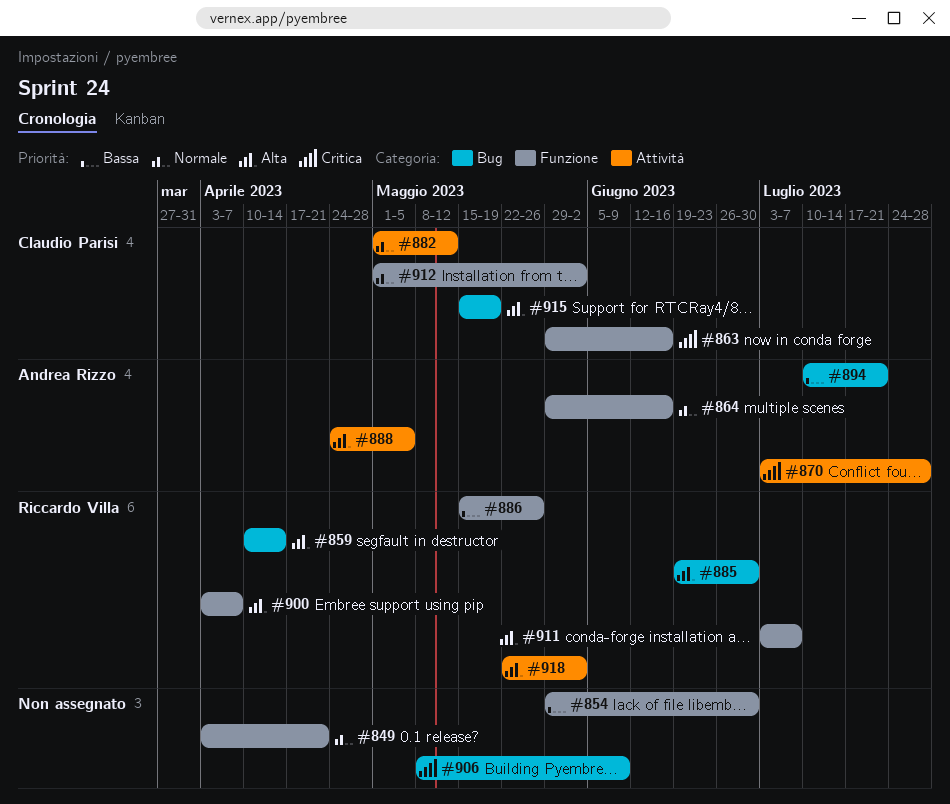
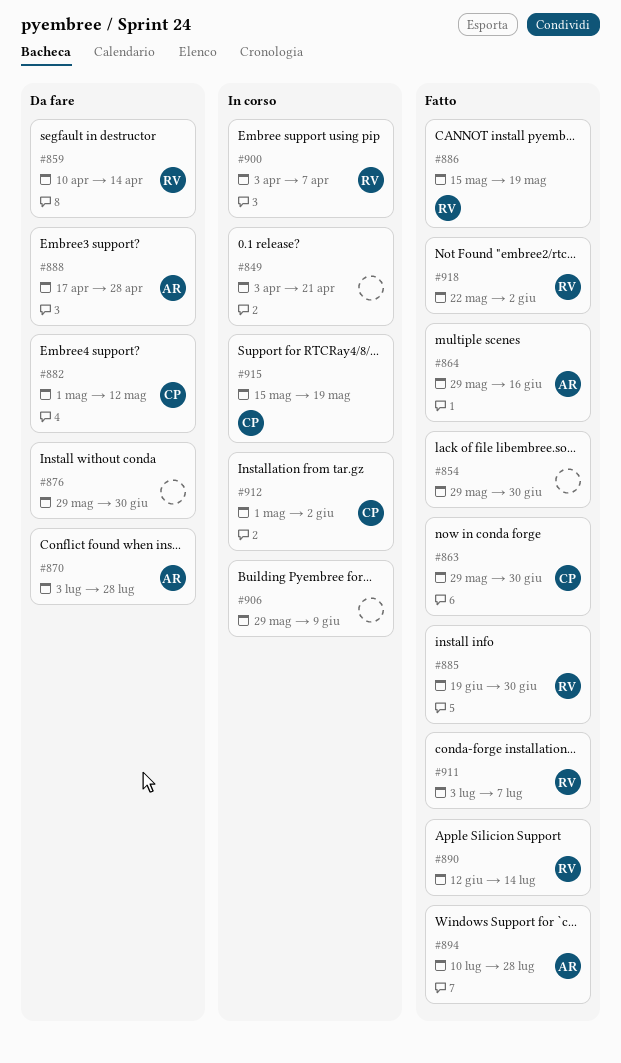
#863, due: Jun 16 -> Jun 30
#876: none -> present
#886, due: May 26 -> May 19
#888, start: Apr 24 -> Apr 17
#888, due: May 5 -> Apr 28
#890: none -> present
#894, due: Jul 21 -> Jul 28
#906, start: May 8 -> May 29

